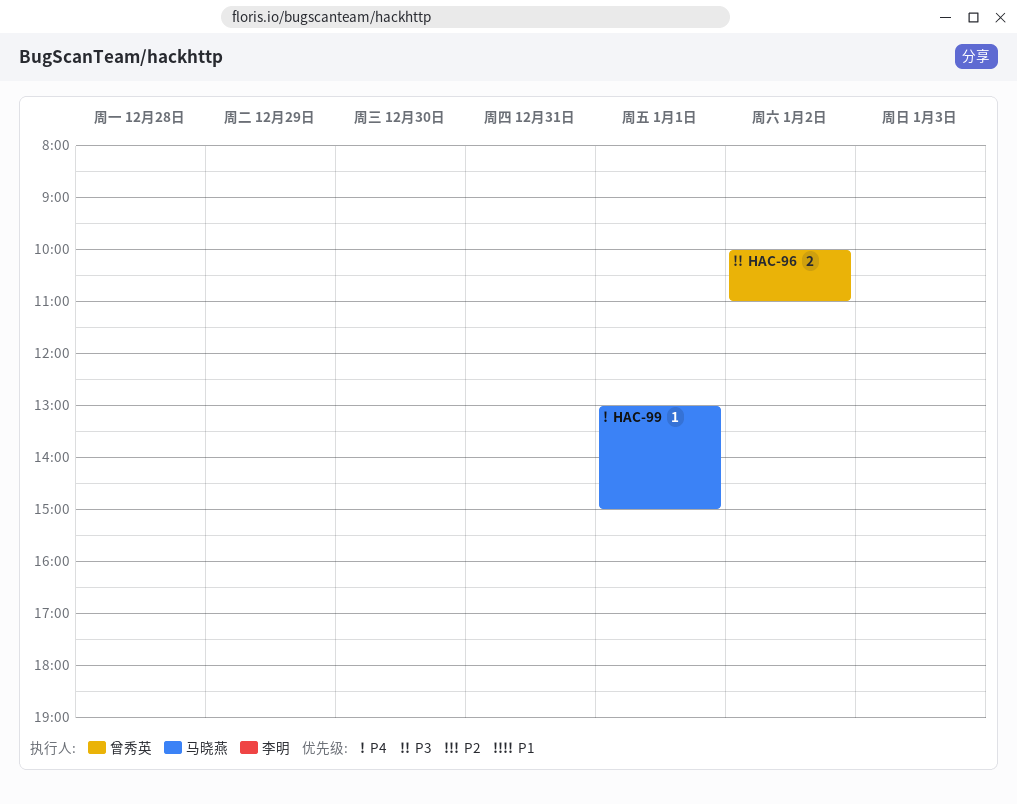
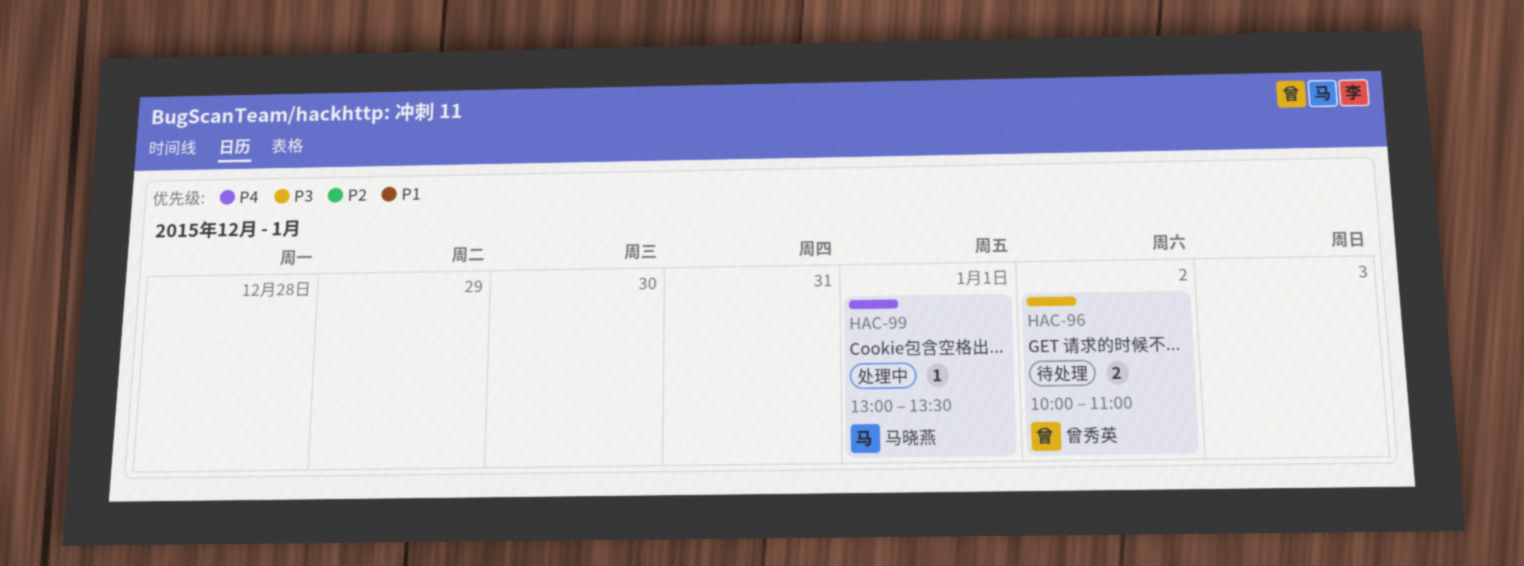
HAC-99, ends: 15:00 -> 13:30

